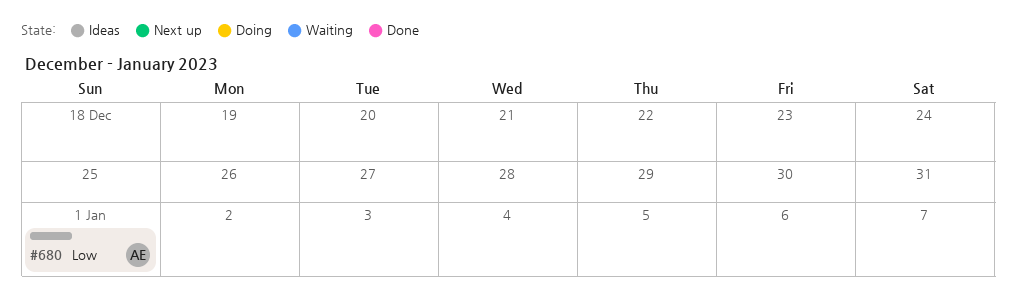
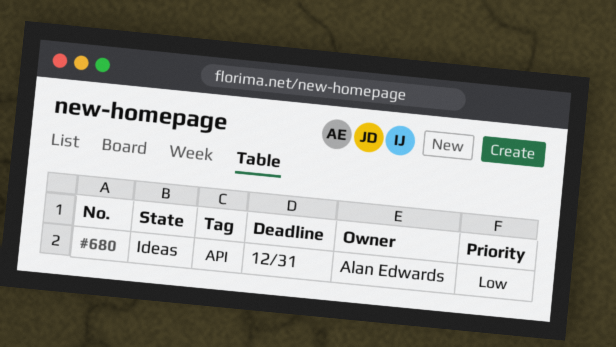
#680, due: Jan 1 -> Dec 31

